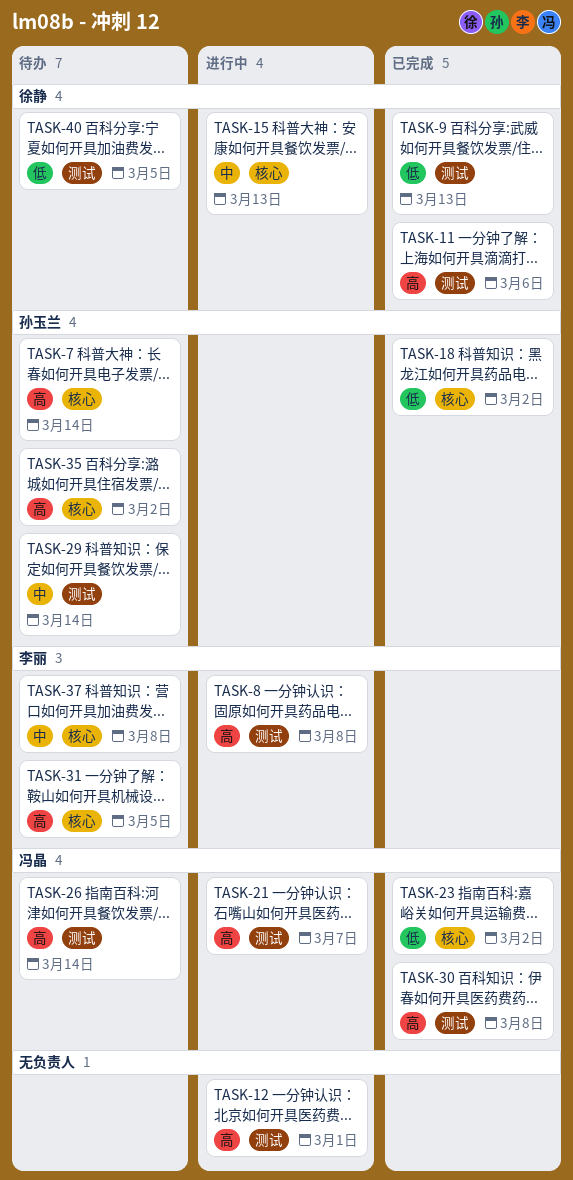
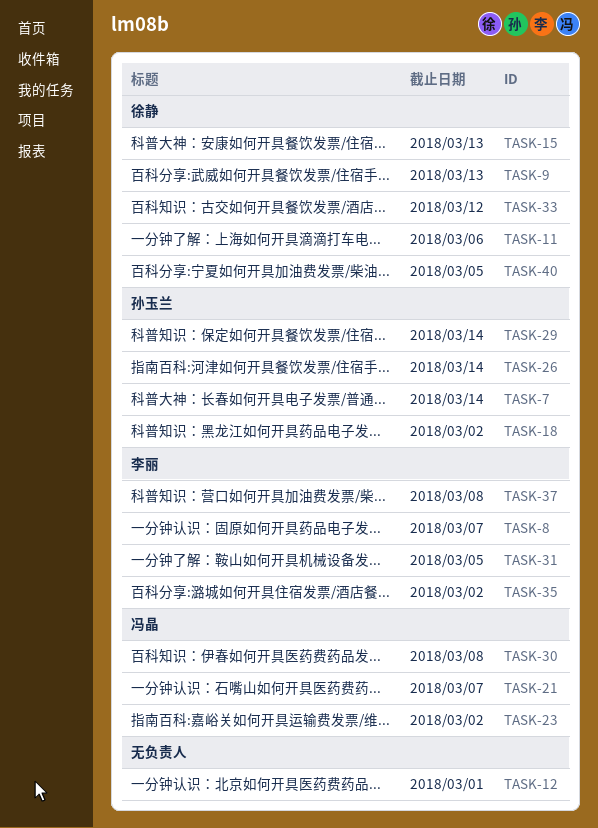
TASK-8, due: Mar 8 -> Mar 7
TASK-26, owner: 冯晶 -> 孙玉兰
TASK-33: none -> present
TASK-35, owner: 孙玉兰 -> 李丽

